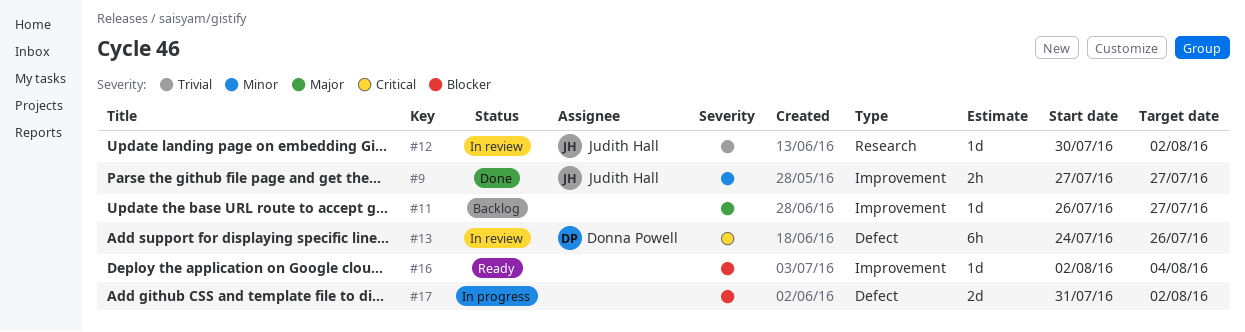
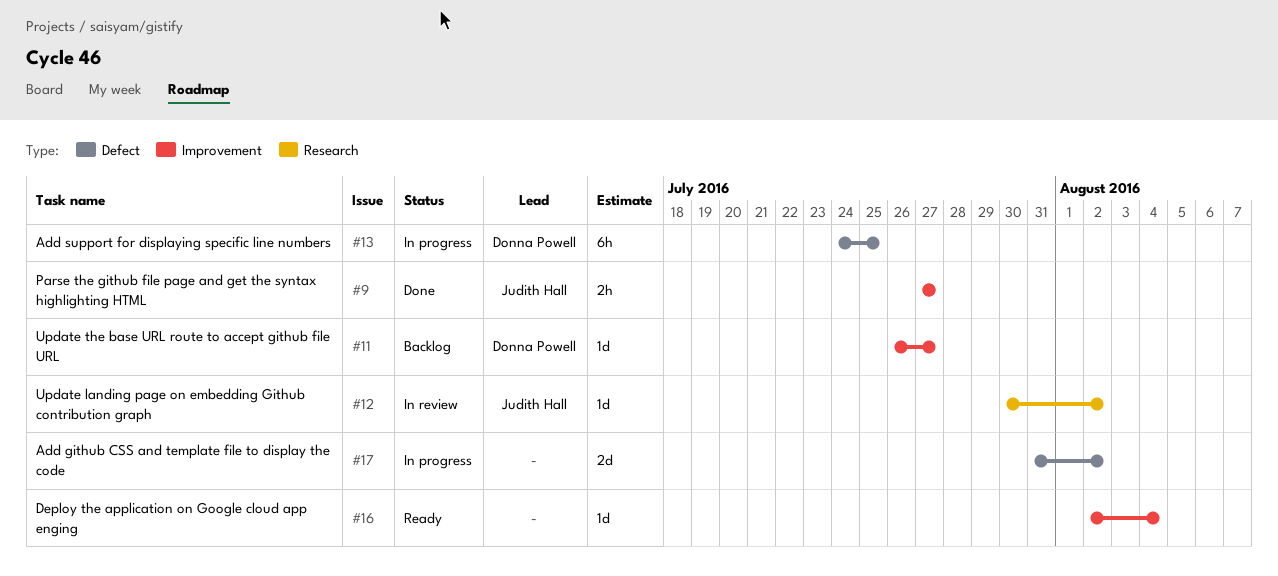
#11, owner: none -> Donna Powell
#13, status: In review -> In progress
#13, due: Jul 26 -> Jul 25

